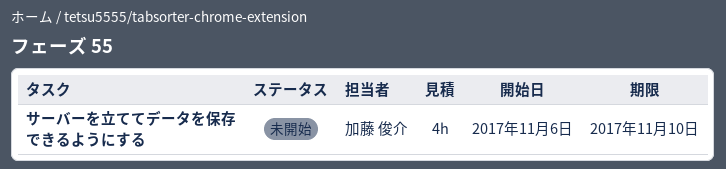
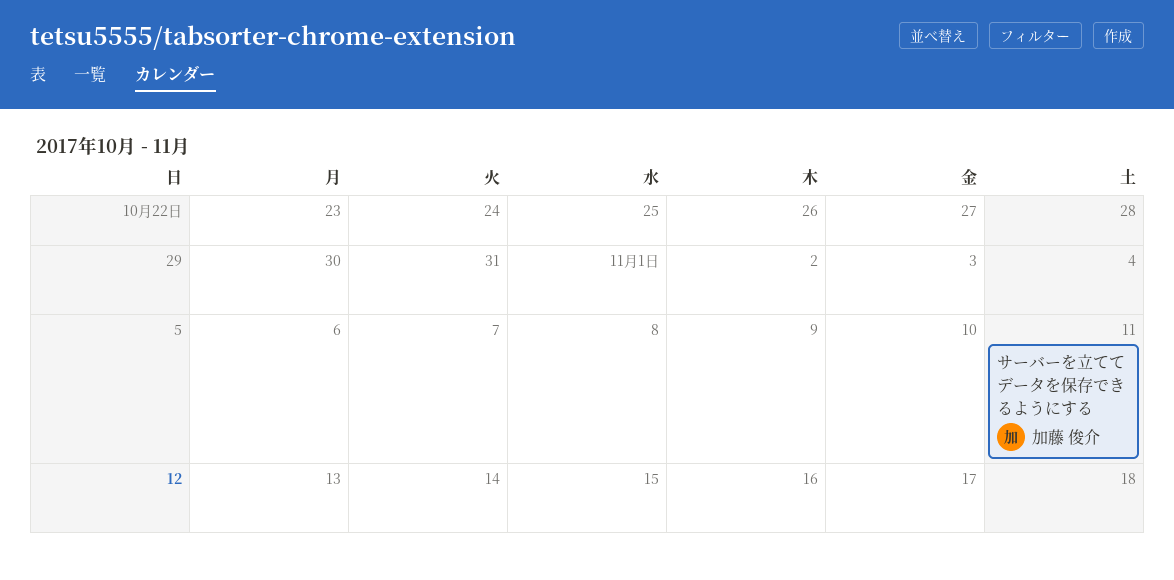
サーバーを立ててデータを保存できるようにする, due: Nov 10 -> Nov 11

